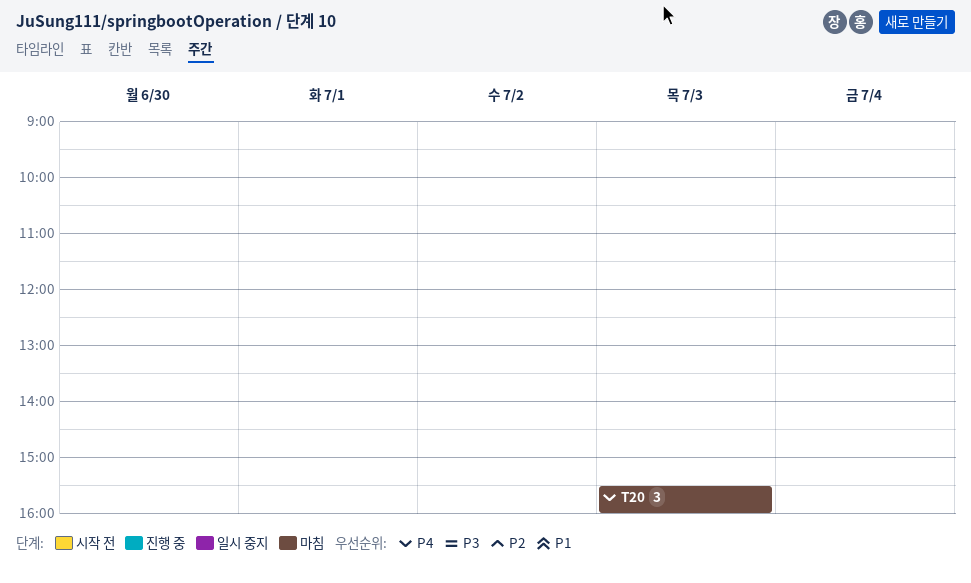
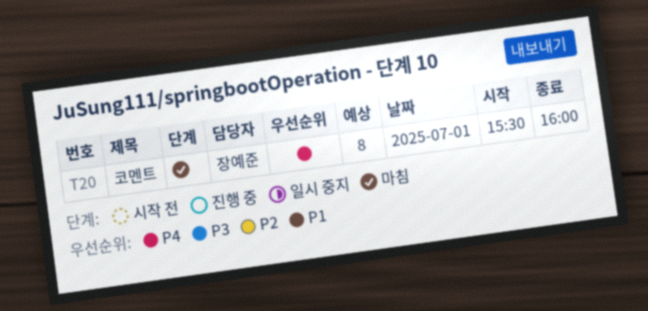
T20, estimate: 3 -> 8
T20, day: Jul 3 -> Jul 1

